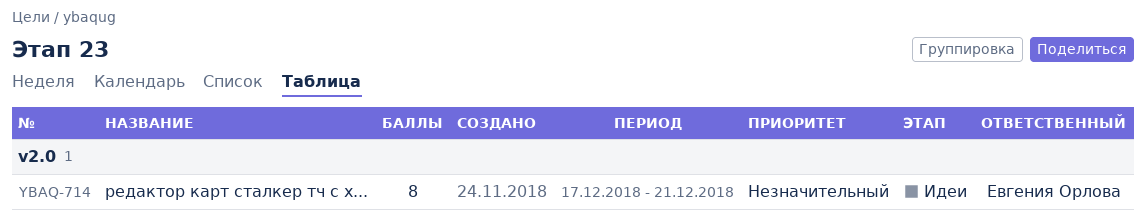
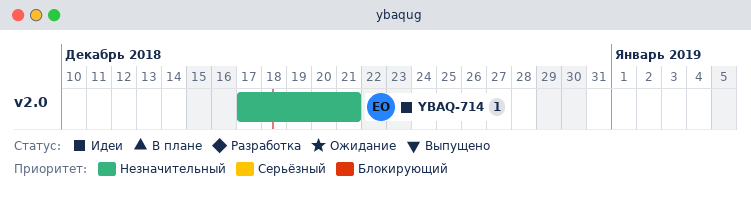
YBAQ-714, estimate: 8 -> 1

